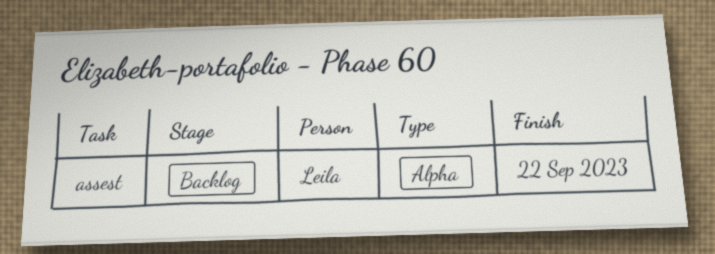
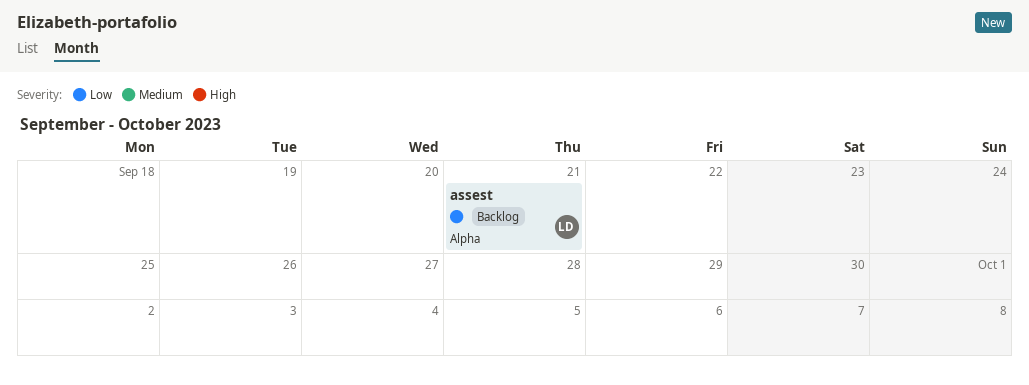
assest, due: Sep 22 -> Sep 21

